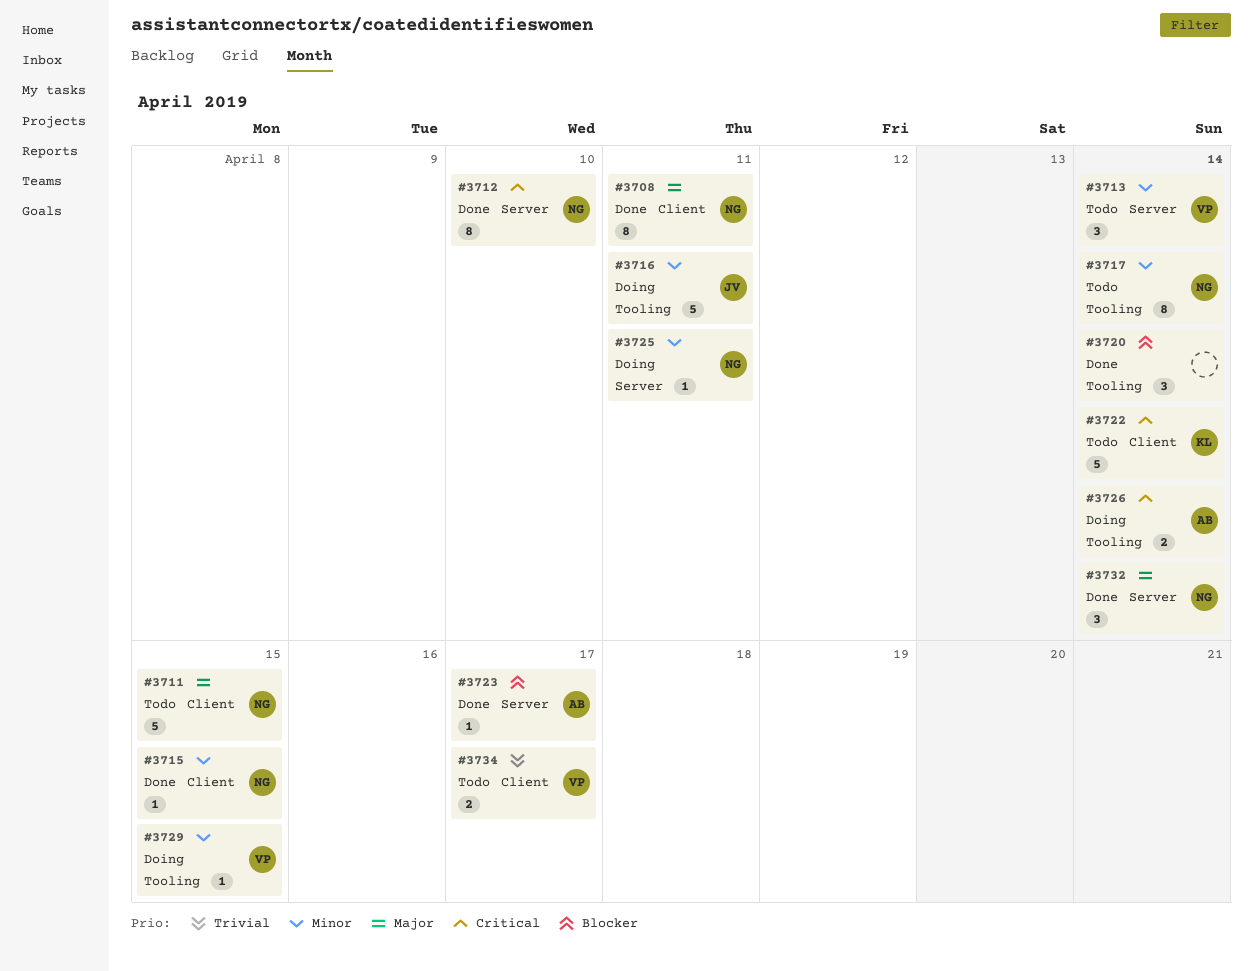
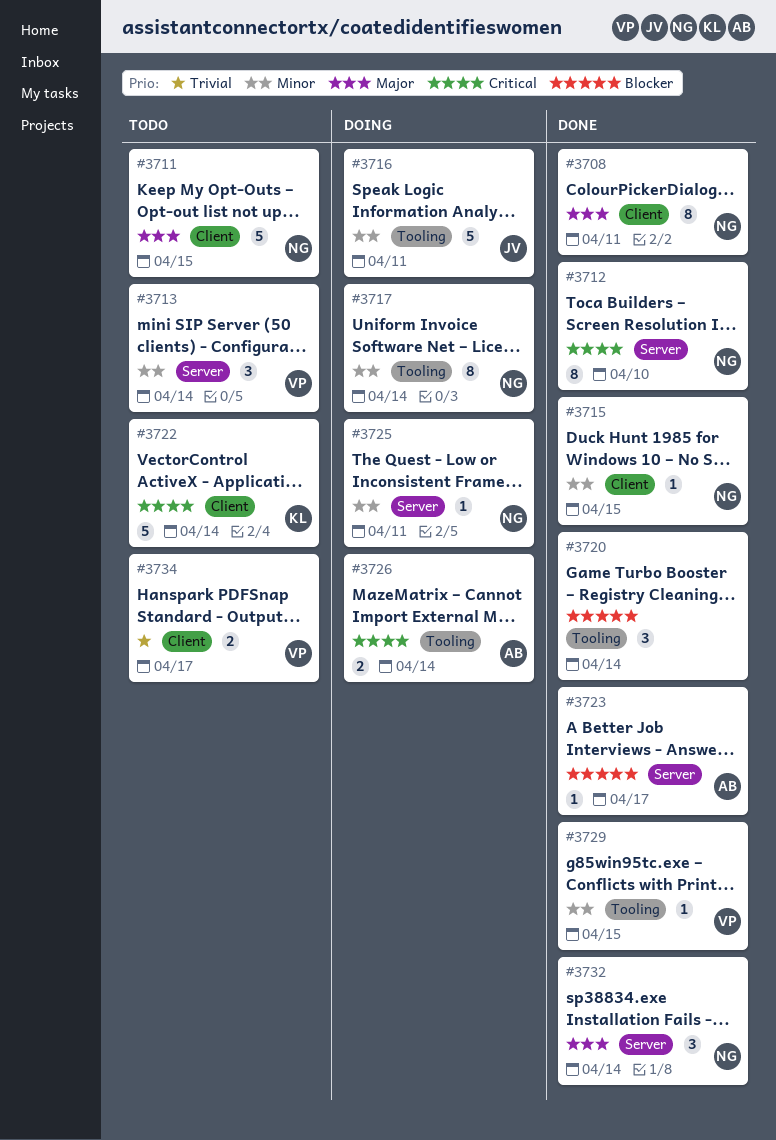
#3717, status: Todo -> Doing
#3729, status: Doing -> Done

